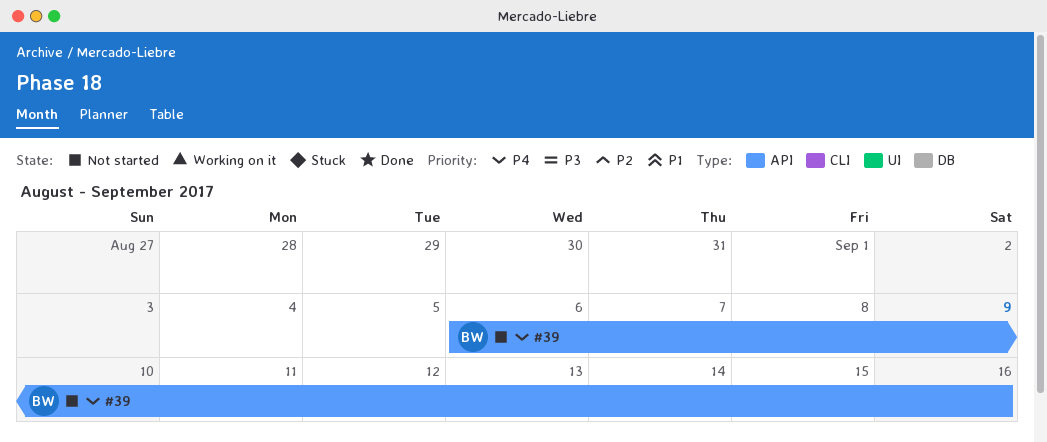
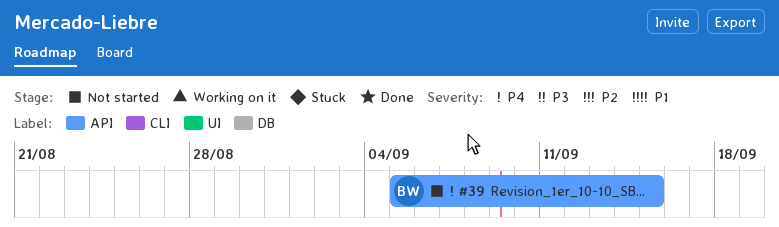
#39, start: Sep 6 -> Sep 5
#39, due: Sep 16 -> Sep 15

